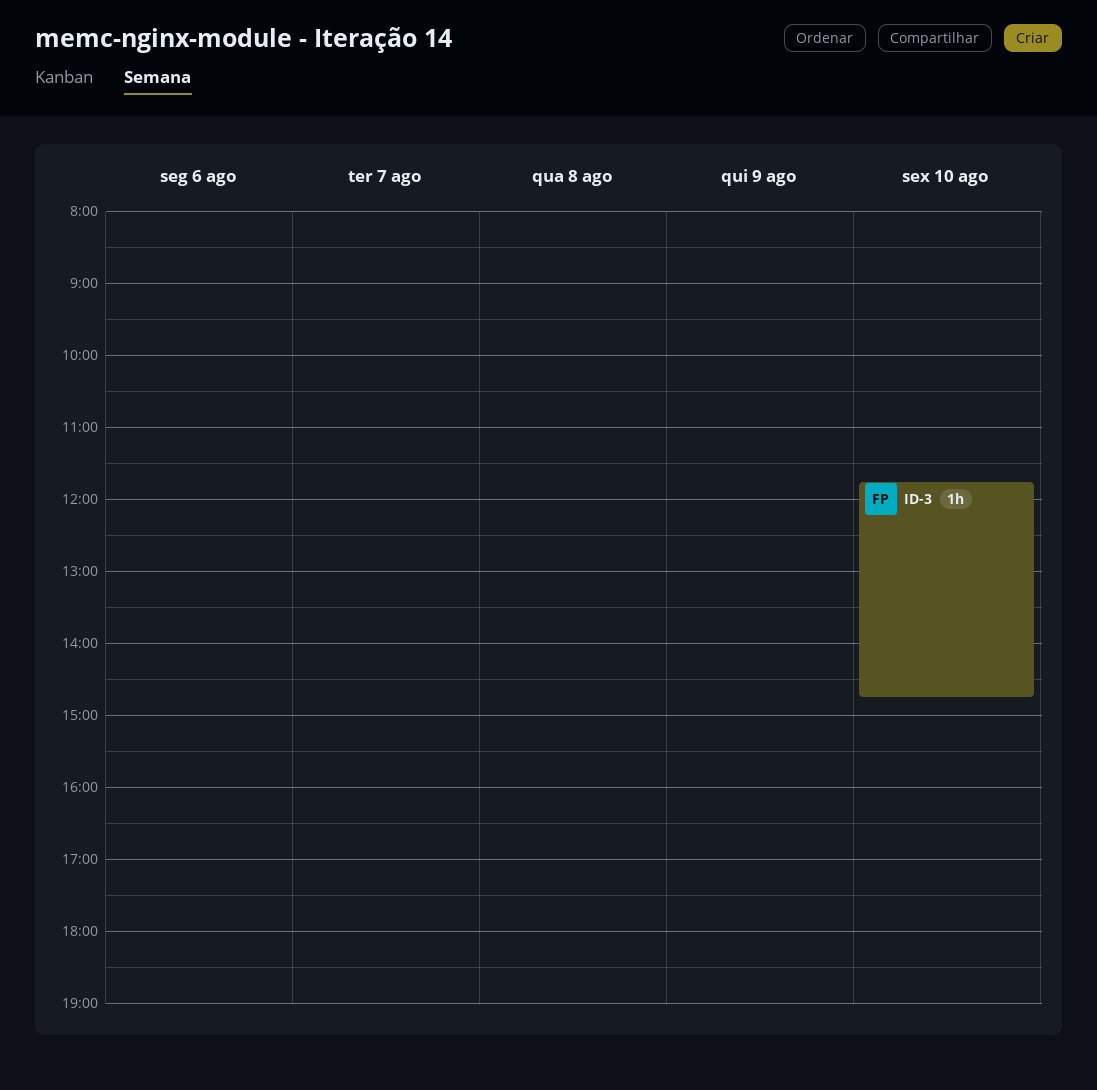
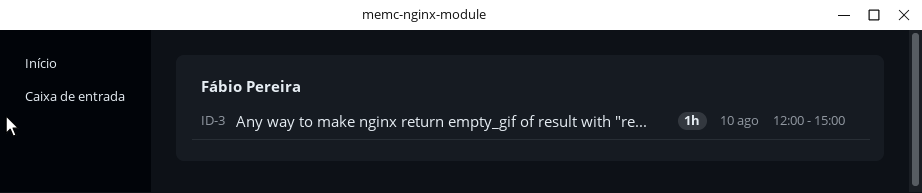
ID-3, begins: 11:45 -> 12:00
ID-3, ends: 14:45 -> 15:00

